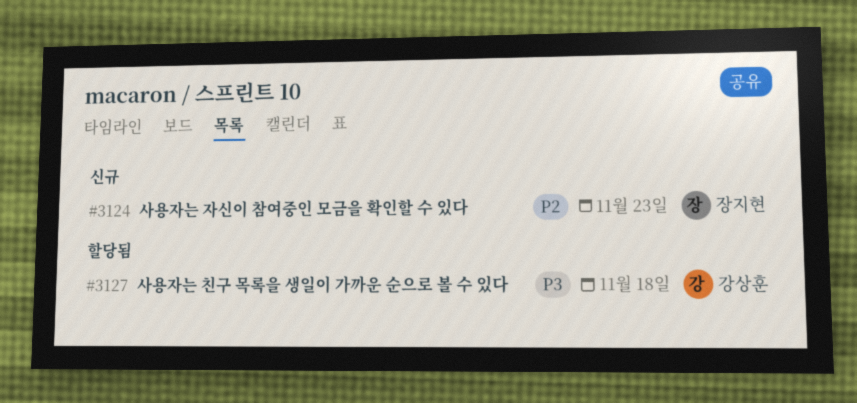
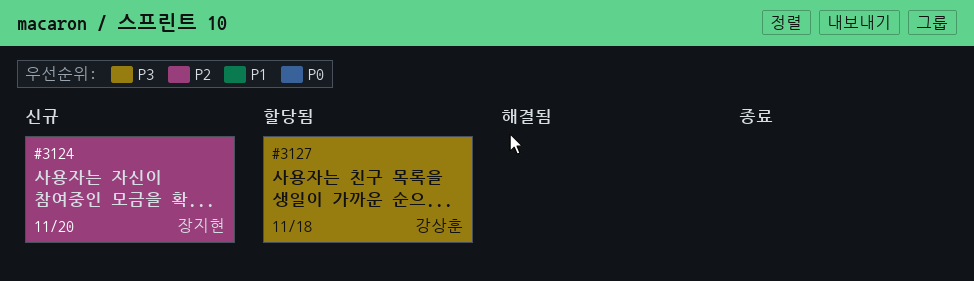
#3124, due: Nov 23 -> Nov 20

